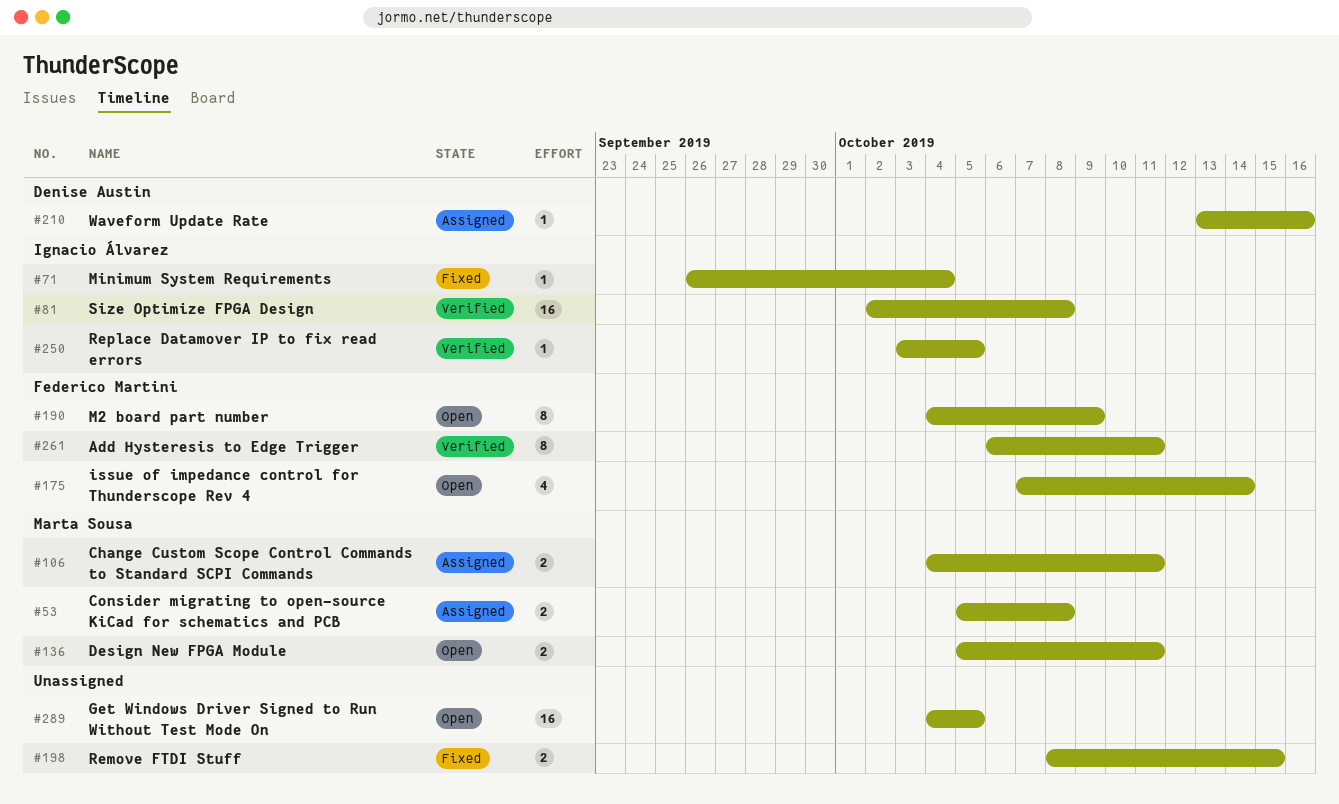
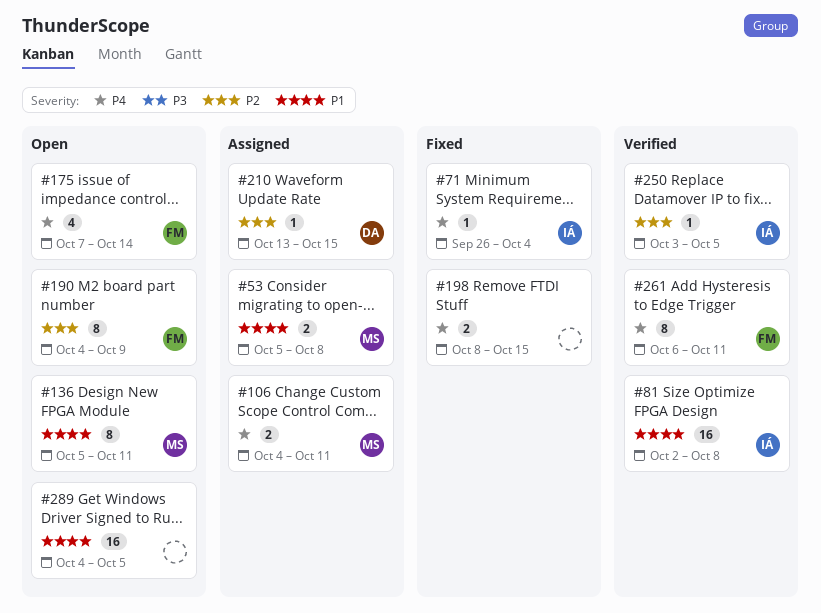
#136, estimate: 2 -> 8
#210, due: Oct 16 -> Oct 15

